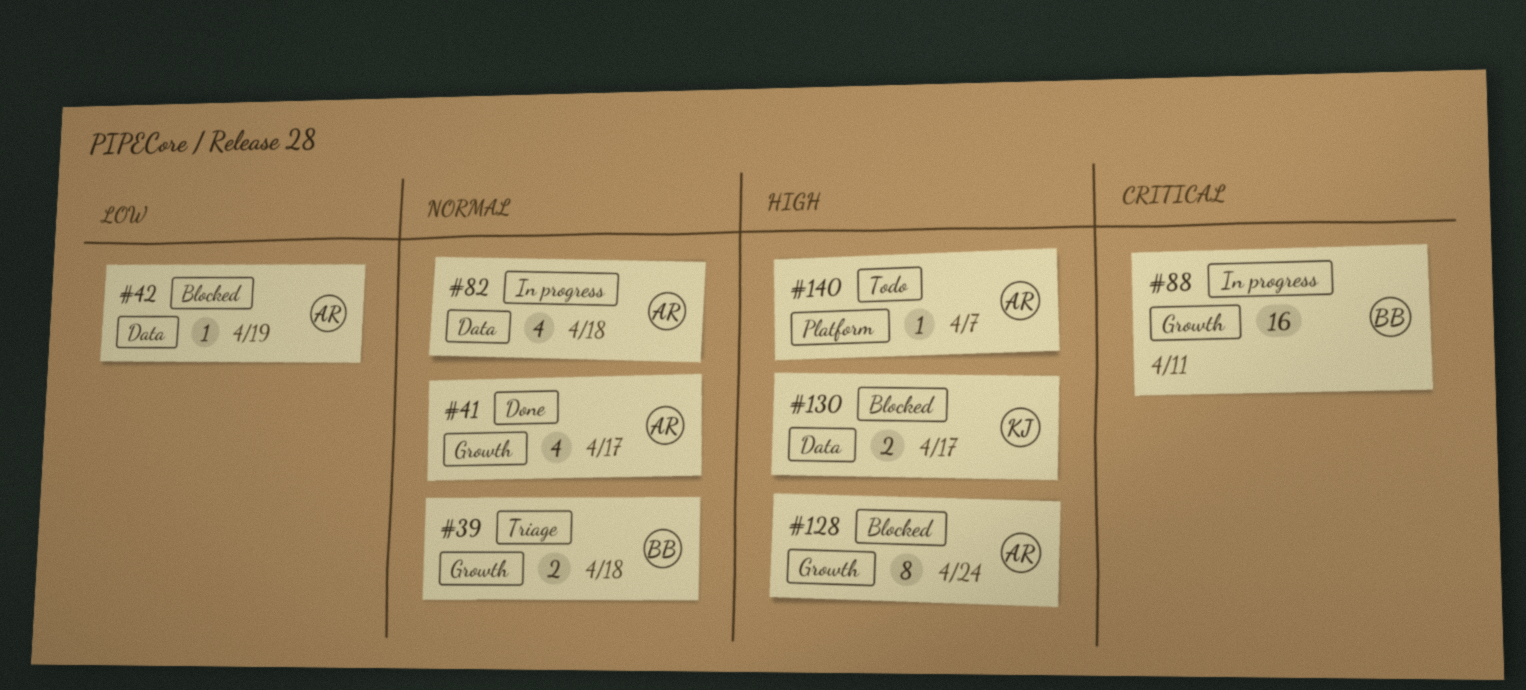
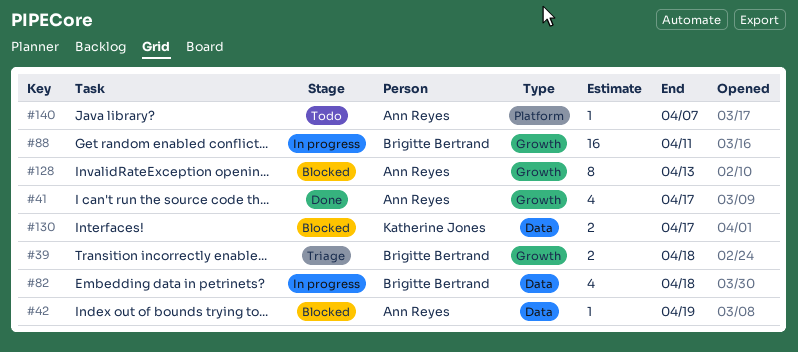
#82, owner: Ann Reyes -> Brigitte Bertrand
#128, due: Apr 24 -> Apr 13

